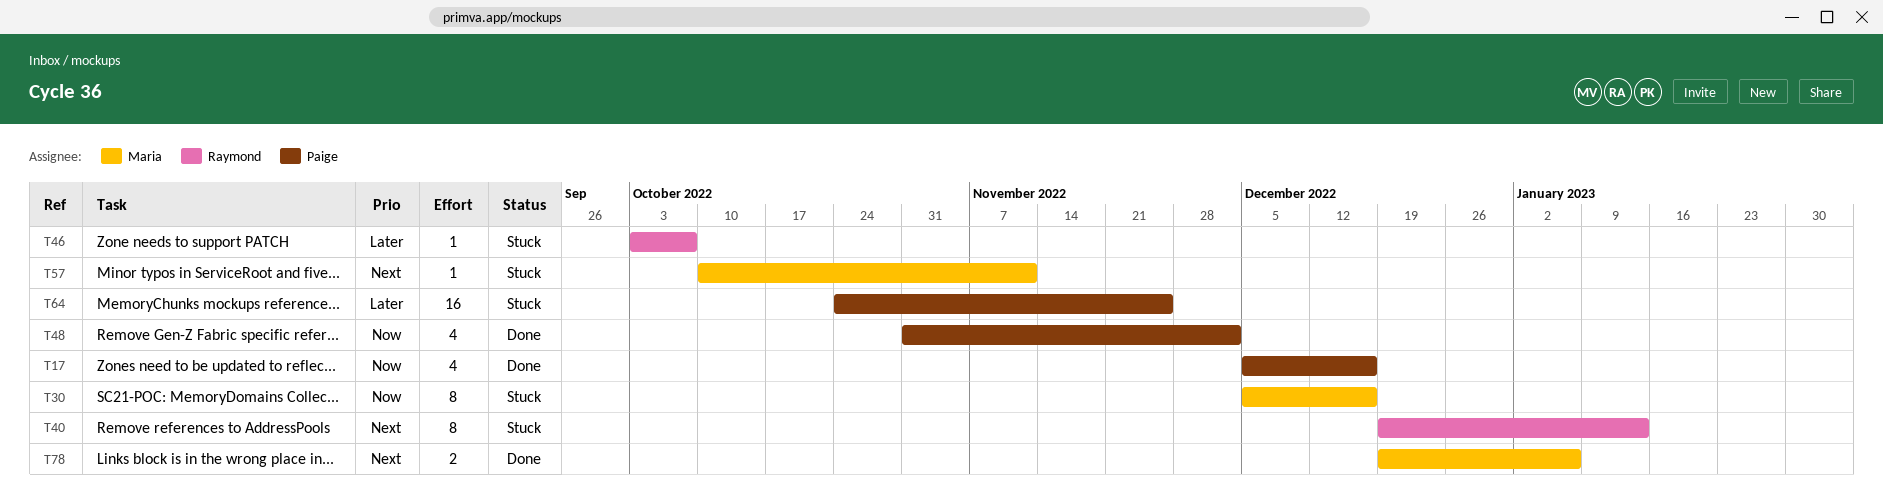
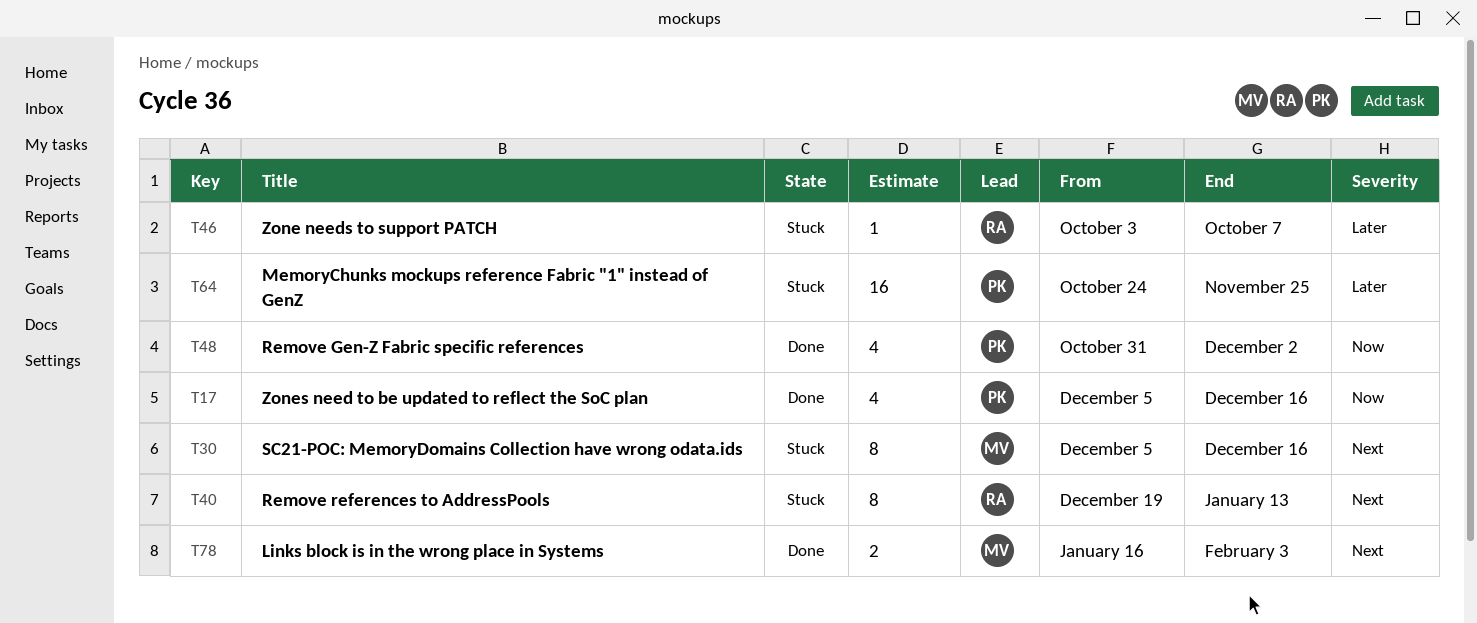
T30, priority: Now -> Next
T57: present -> none
T78, start: Dec 19 -> Jan 16
T78, due: Jan 6 -> Feb 3

